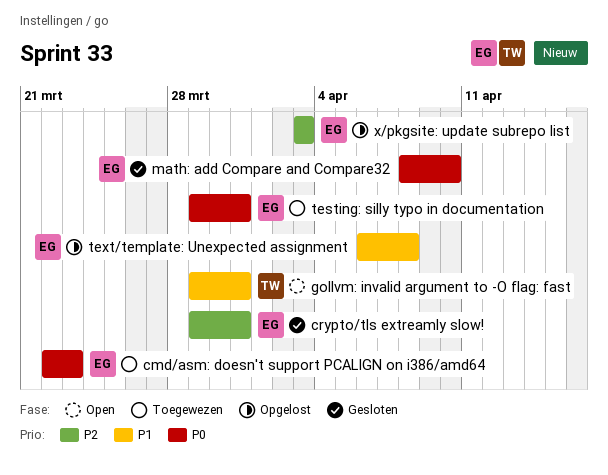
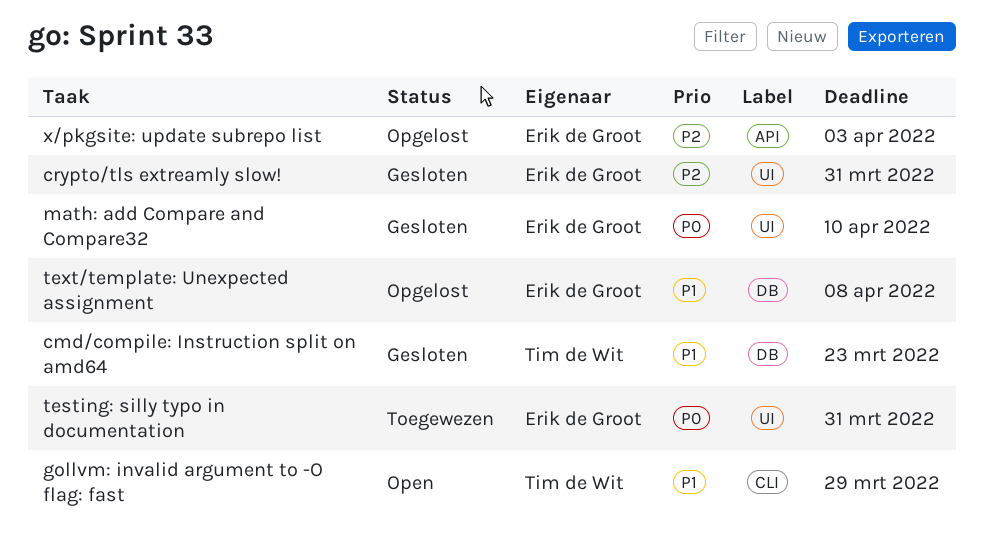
cmd/asm: doesn't support PCALIGN on i386/amd64: present -> none
cmd/compile: Instruction split on amd64: none -> present
gollvm: invalid argument to -O flag: fast, due: Mar 31 -> Mar 29

